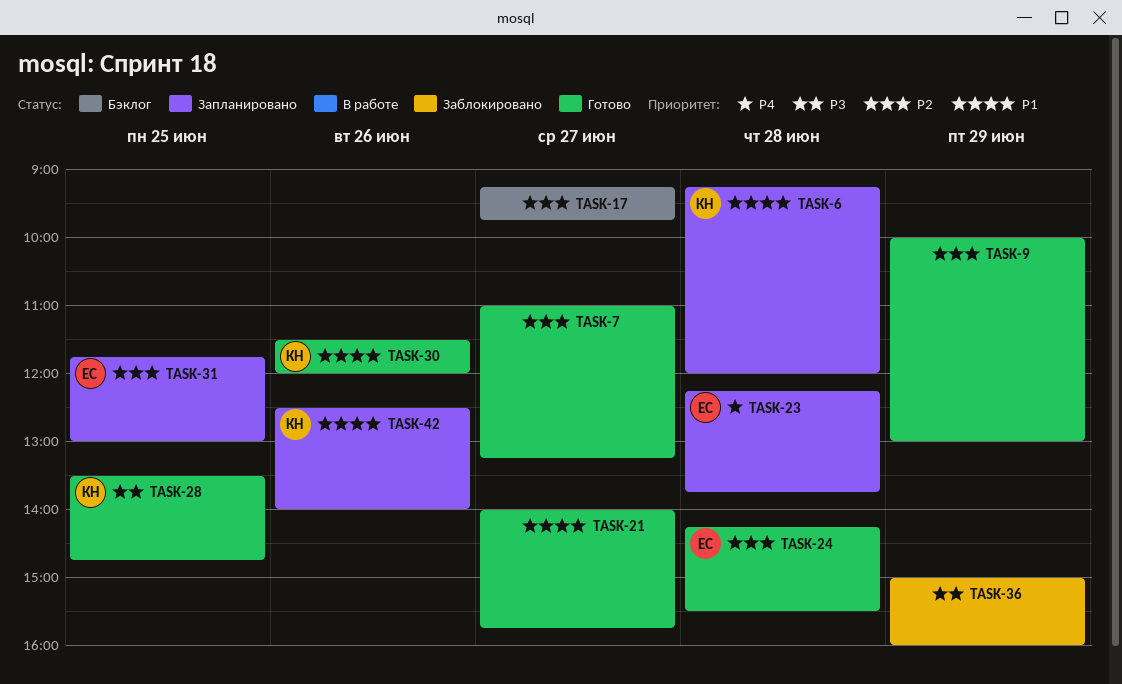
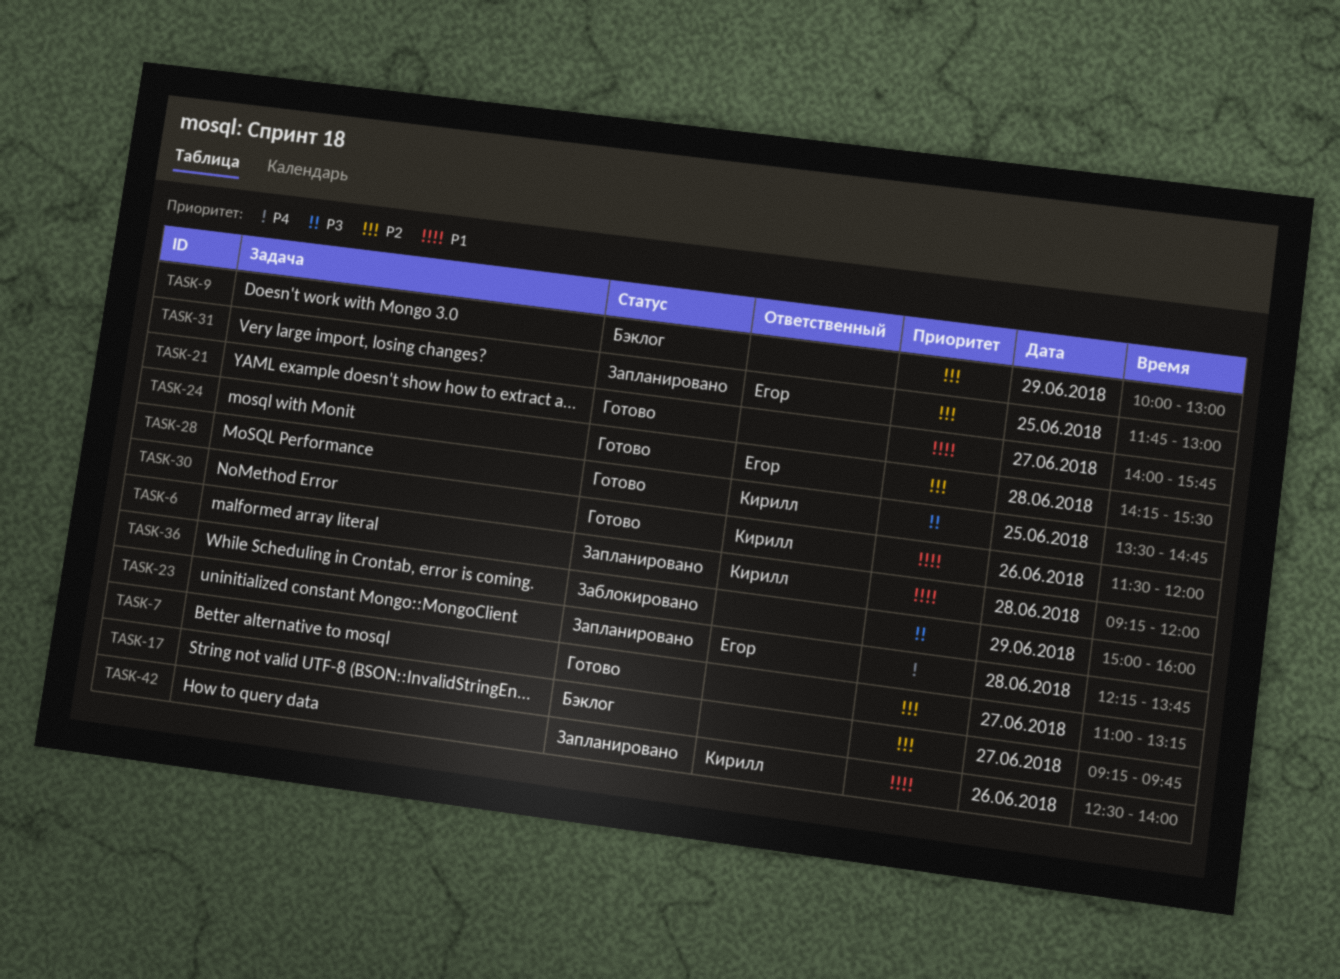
TASK-9, status: Готово -> Бэклог

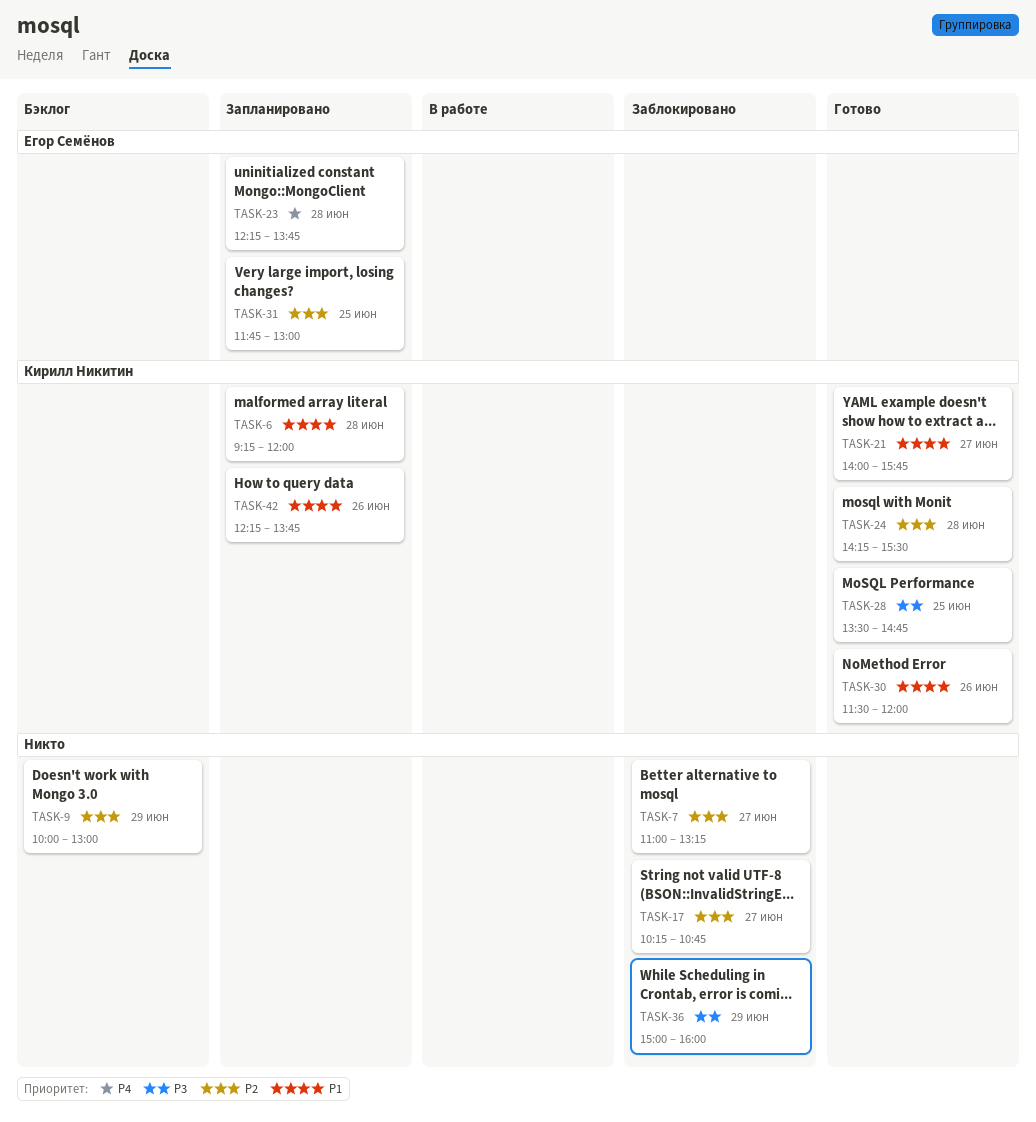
TASK-7, status: Готово -> Заблокировано
TASK-17, status: Бэклог -> Заблокировано
TASK-17, begins: 09:15 -> 10:15
TASK-17, ends: 09:45 -> 10:45
TASK-21, owner: none -> Кирилл Никитин
TASK-24, owner: Егор Семёнов -> Кирилл Никитин
TASK-42, begins: 12:30 -> 12:15
TASK-42, ends: 14:00 -> 13:45

